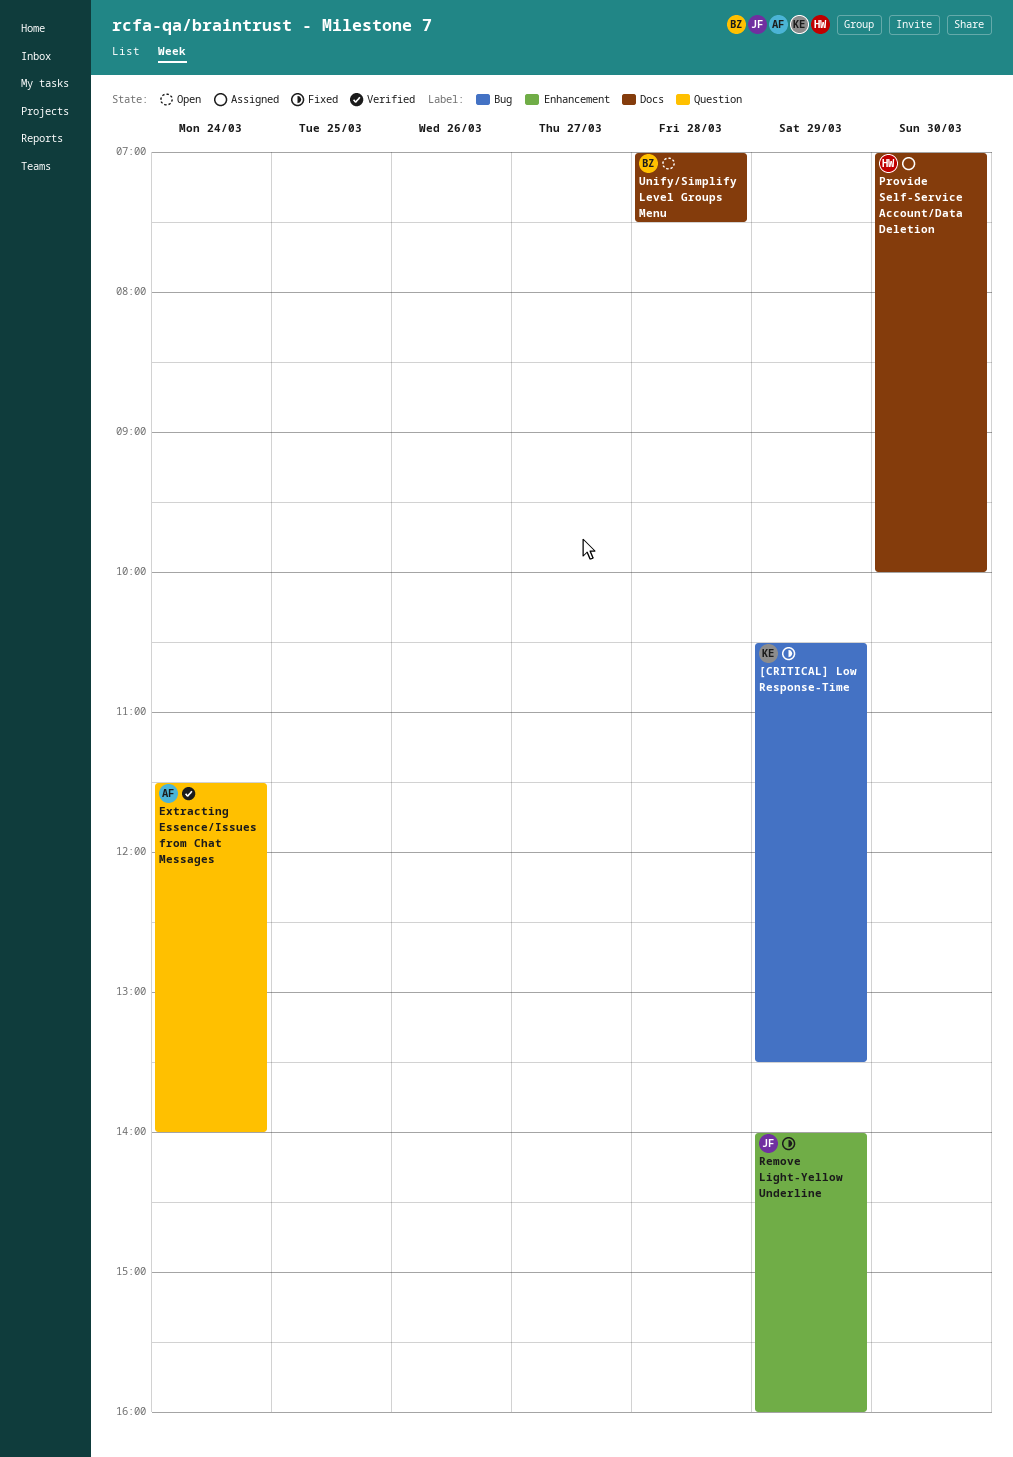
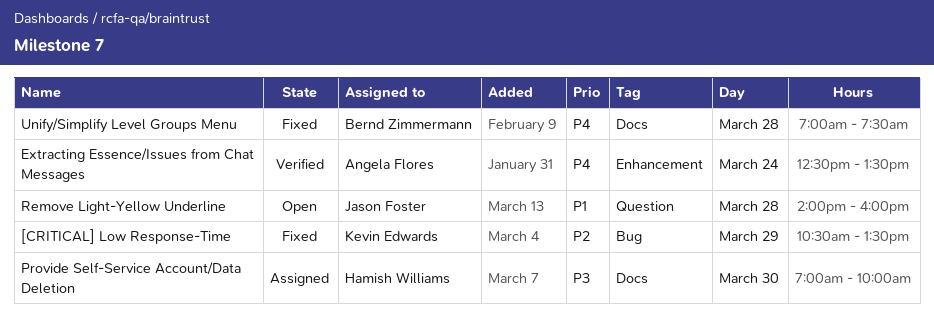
Extracting Essence/Issues from Chat Messages, label: Question -> Enhancement
Extracting Essence/Issues from Chat Messages, begins: 11:30 -> 12:30
Extracting Essence/Issues from Chat Messages, ends: 14:00 -> 13:30
Remove Light-Yellow Underline, status: Fixed -> Open
Remove Light-Yellow Underline, label: Enhancement -> Question
Remove Light-Yellow Underline, day: Mar 29 -> Mar 28
Unify/Simplify Level Groups Menu, status: Open -> Fixed

